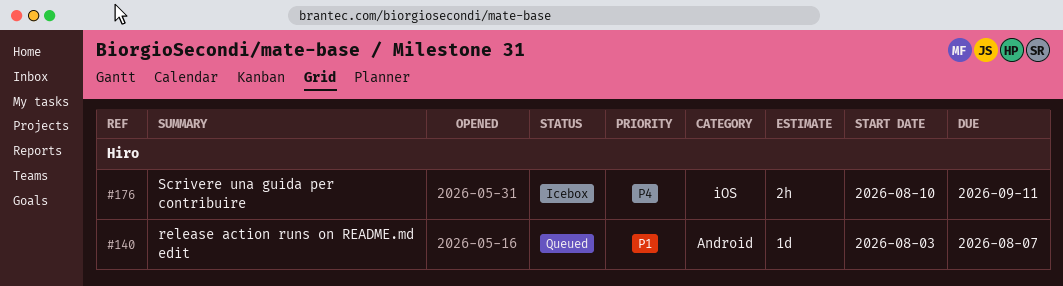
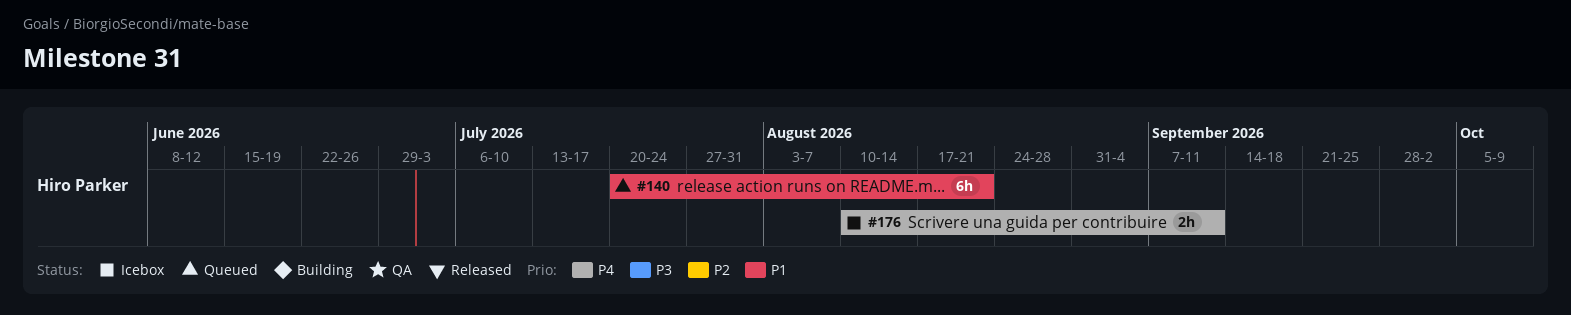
#140, estimate: 1d -> 6h
#140, start: Aug 3 -> Jul 20
#140, due: Aug 7 -> Aug 21

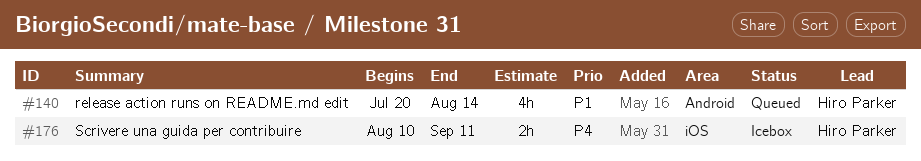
#140, estimate: 6h -> 4h
#140, due: Aug 21 -> Aug 14

